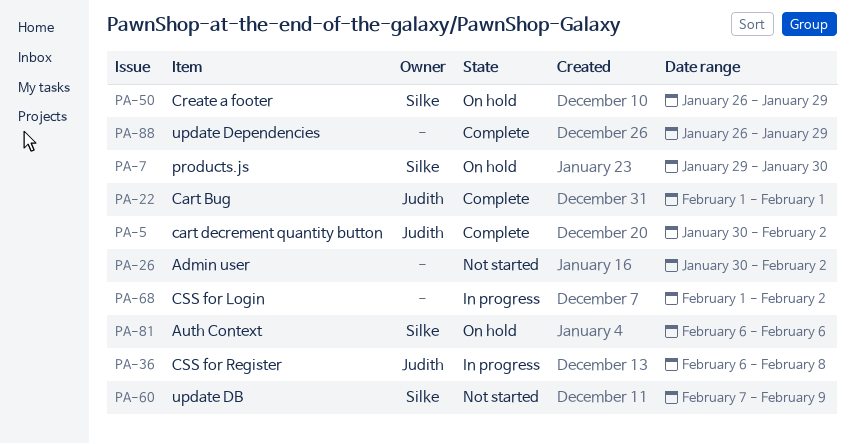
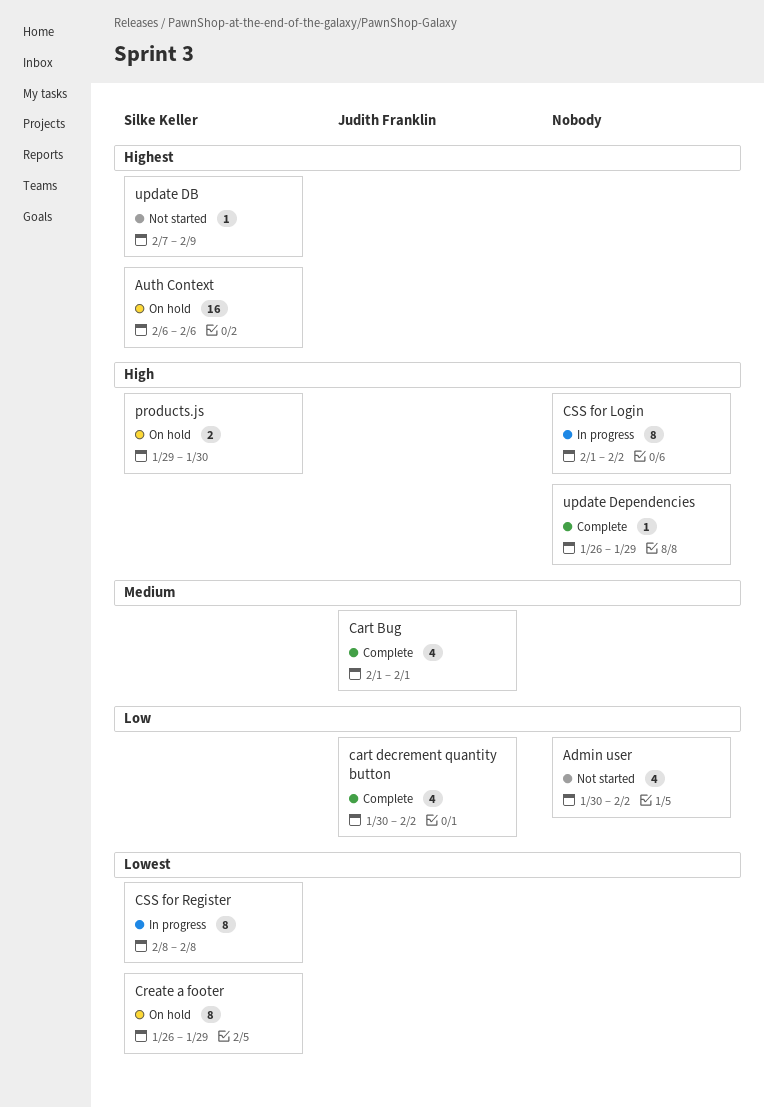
CSS for Register, owner: Judith Franklin -> Silke Keller
CSS for Register, start: Feb 6 -> Feb 8

